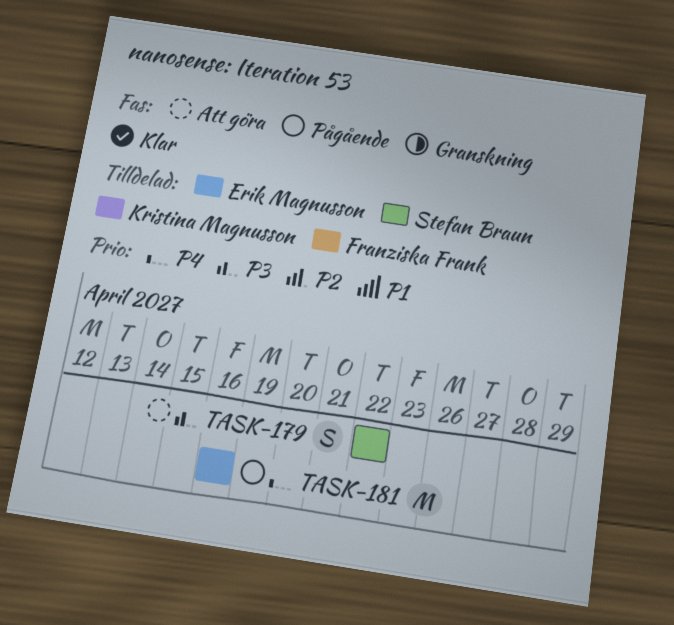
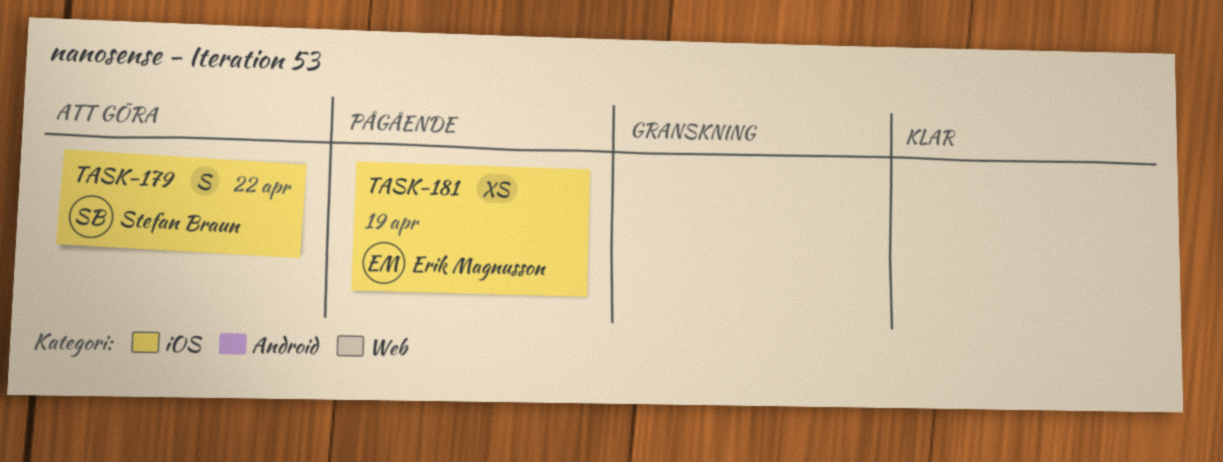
TASK-181, estimate: M -> XS
TASK-181, due: Apr 16 -> Apr 19

